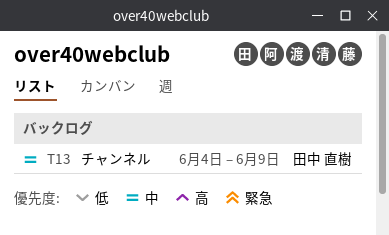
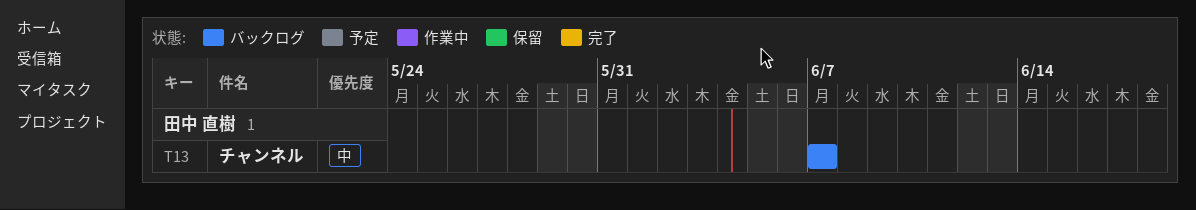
T13, start: Jun 4 -> Jun 7
T13, due: Jun 9 -> Jun 7

